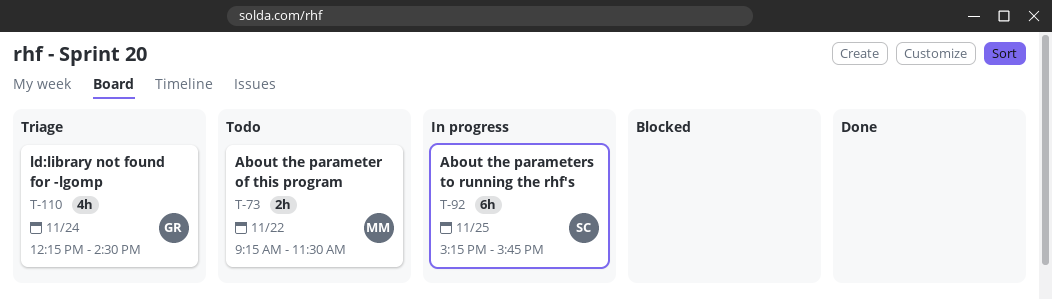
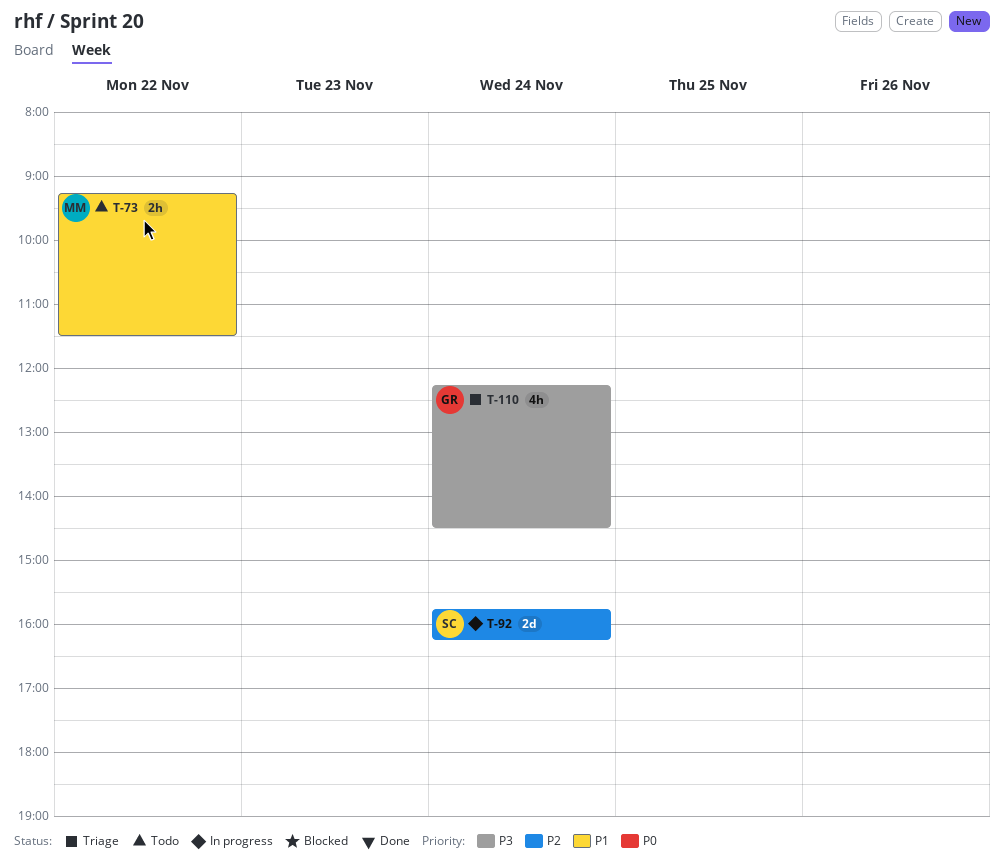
T-92, estimate: 6h -> 2d
T-92, day: Nov 25 -> Nov 24
T-92, begins: 15:15 -> 15:45
T-92, ends: 15:45 -> 16:15

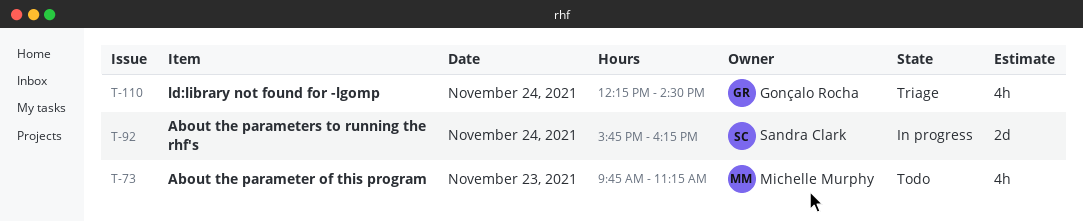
T-73, estimate: 2h -> 4h
T-73, day: Nov 22 -> Nov 23
T-73, begins: 09:15 -> 09:45
T-73, ends: 11:30 -> 11:15

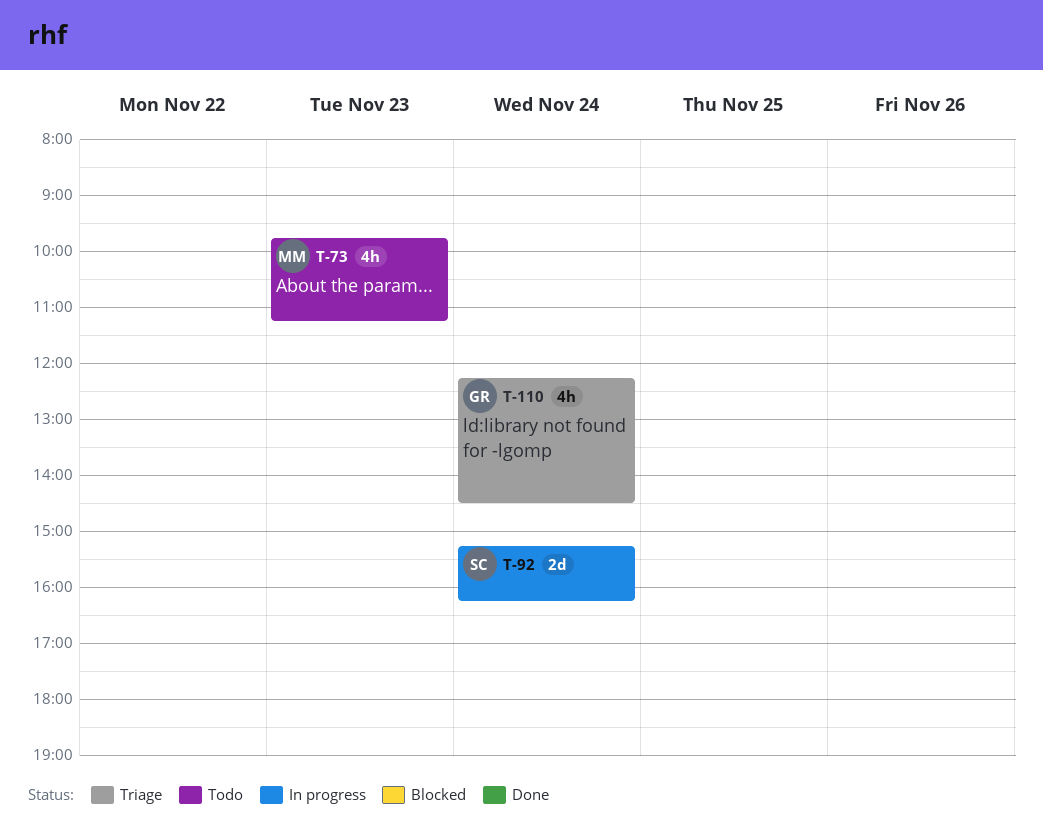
T-92, begins: 15:45 -> 15:15

